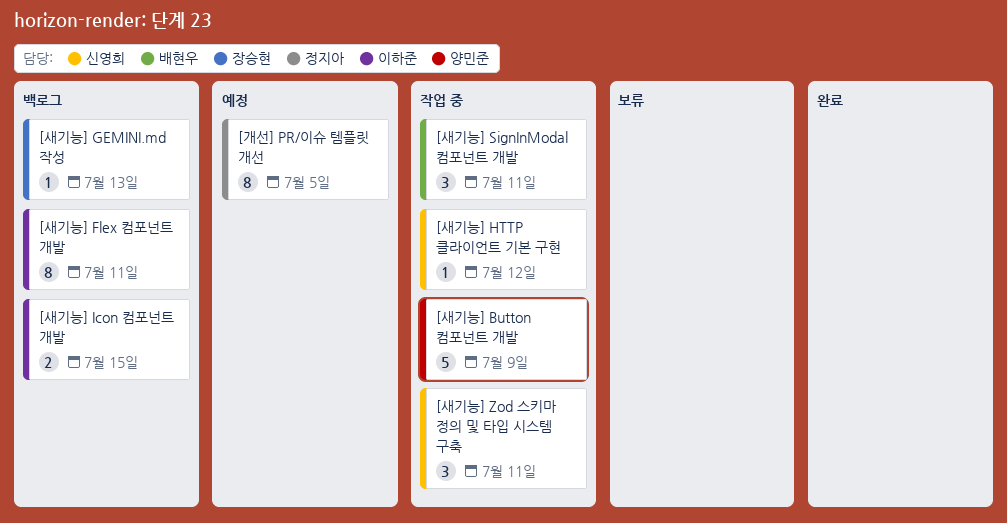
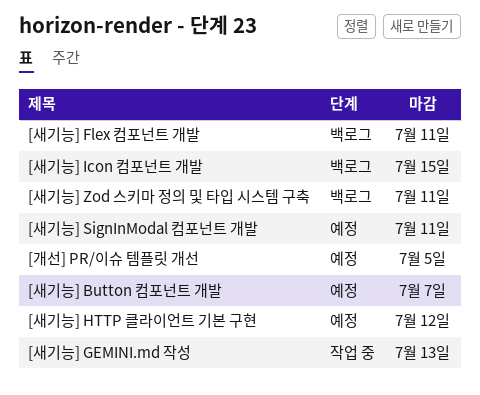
[새기능] Button 컴포넌트 개발, status: 작업 중 -> 예정
[새기능] Button 컴포넌트 개발, due: Jul 9 -> Jul 7
[새기능] GEMINI.md 작성, status: 백로그 -> 작업 중
[새기능] HTTP 클라이언트 기본 구현, status: 작업 중 -> 예정
[새기능] SignInModal 컴포넌트 개발, status: 작업 중 -> 예정
[새기능] Zod 스키마 정의 및 타입 시스템 구축, status: 작업 중 -> 백로그

